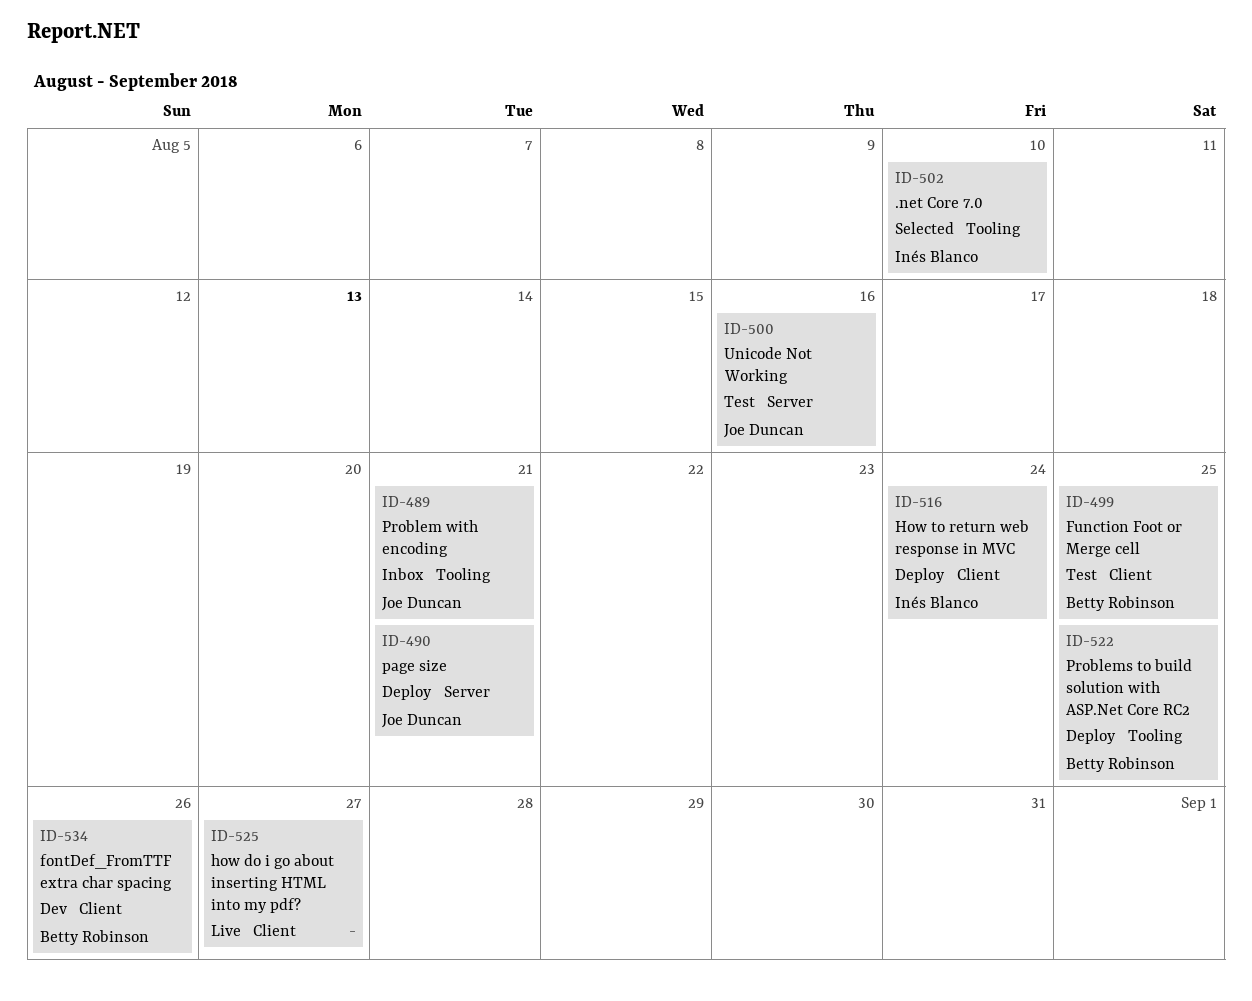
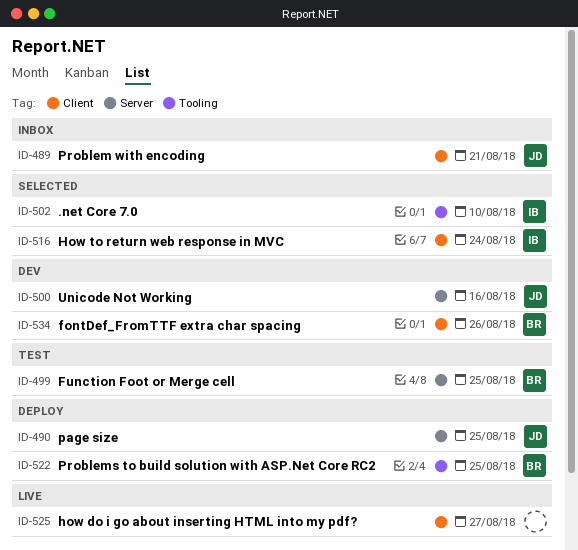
ID-489, label: Tooling -> Client
ID-490, due: Aug 21 -> Aug 25
ID-499, label: Client -> Server
ID-500, status: Test -> Dev
ID-516, status: Deploy -> Selected

